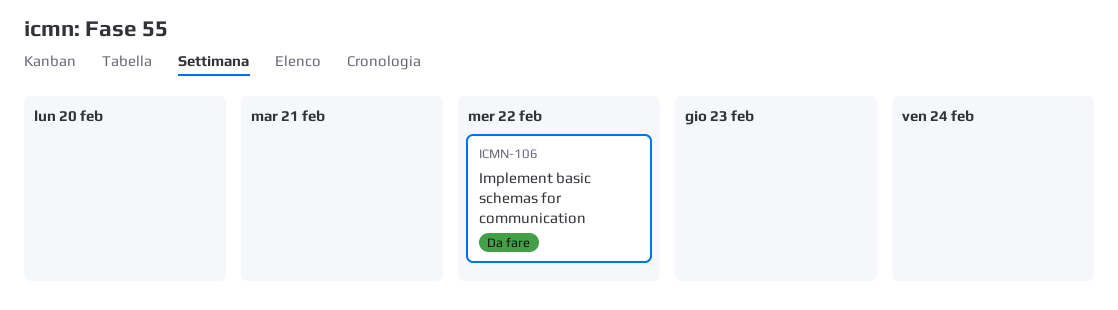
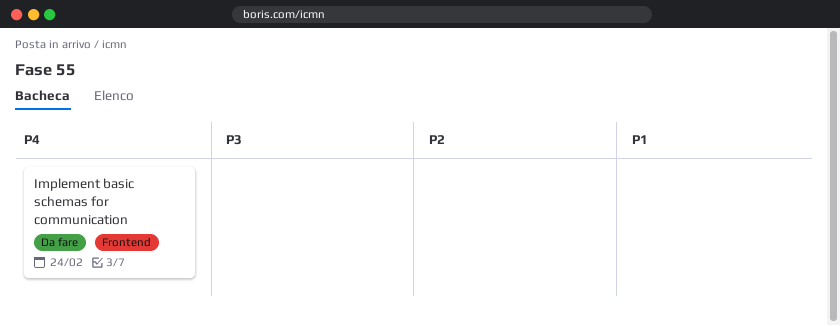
Implement basic schemas for communication, due: Feb 22 -> Feb 24

